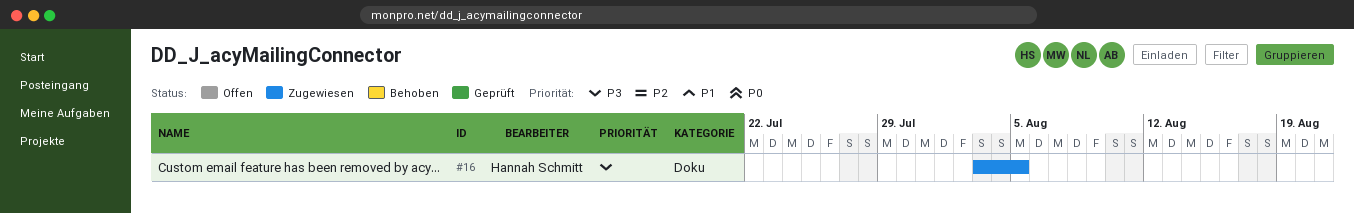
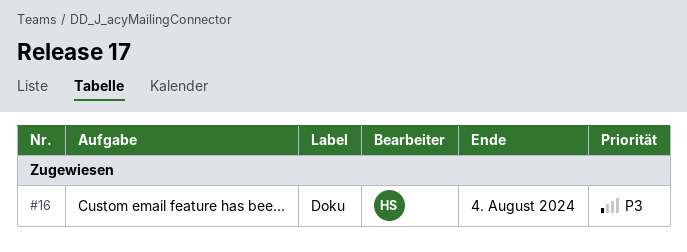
#16, due: Aug 5 -> Aug 4

